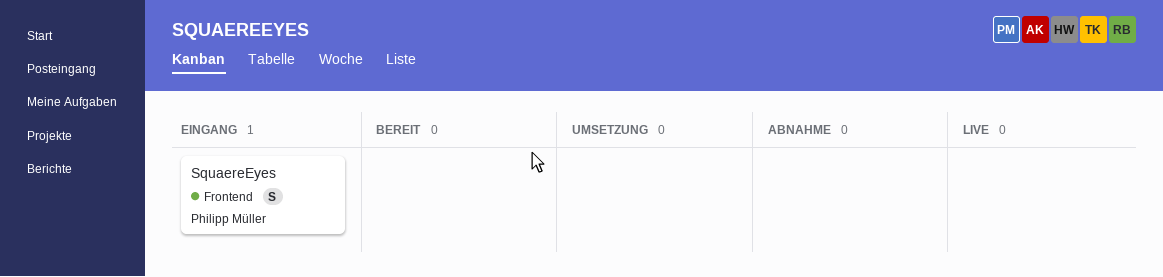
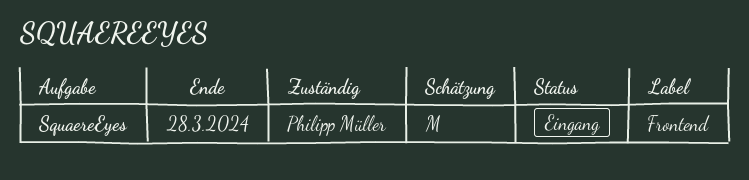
SquaereEyes, estimate: S -> M

